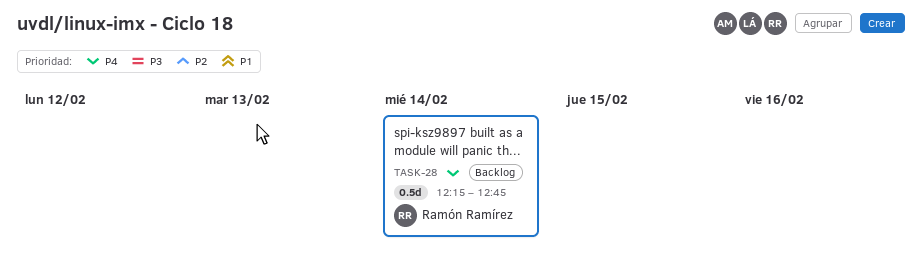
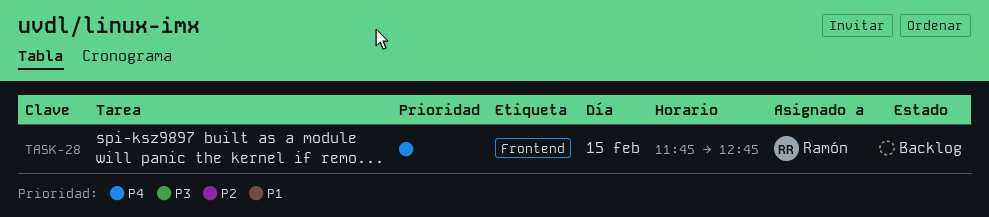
TASK-28, day: Feb 14 -> Feb 15
TASK-28, begins: 12:15 -> 11:45

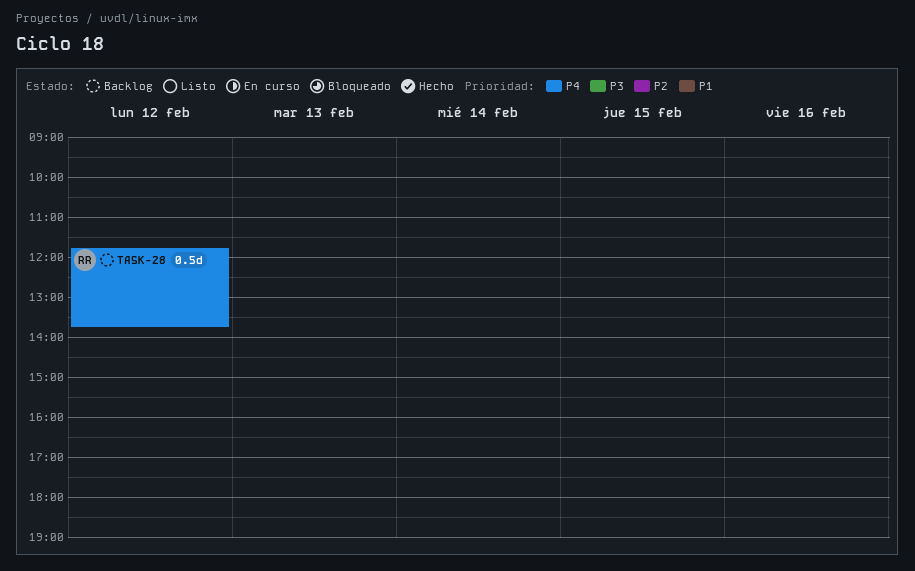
TASK-28, day: Feb 15 -> Feb 12
TASK-28, ends: 12:45 -> 13:45

